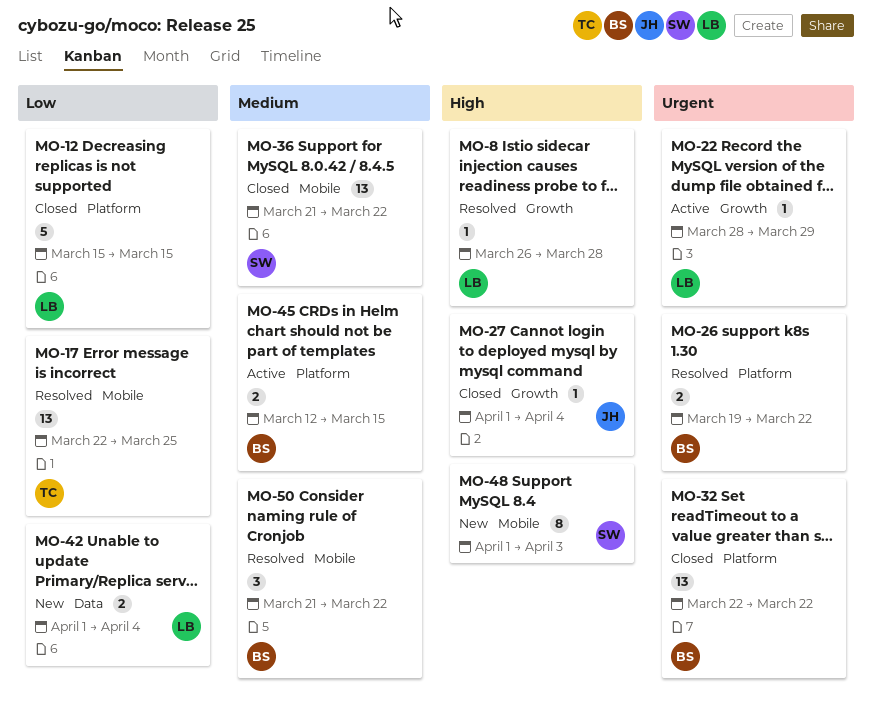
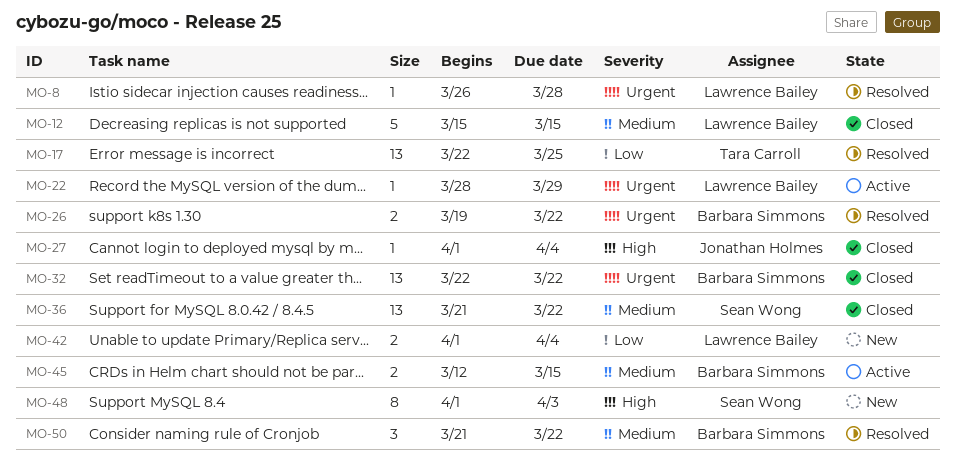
MO-8, priority: High -> Urgent
MO-12, priority: Low -> Medium

